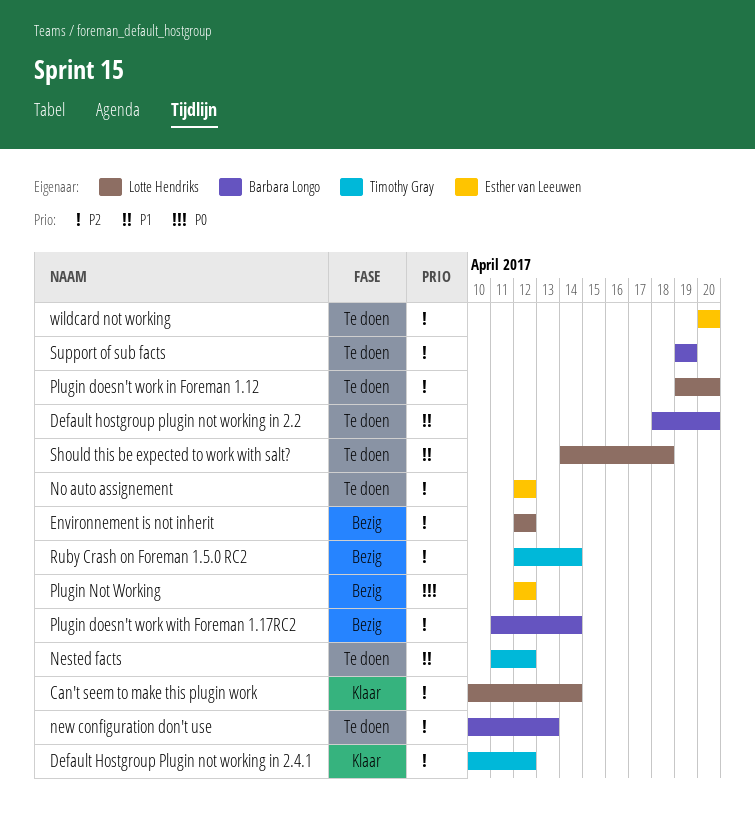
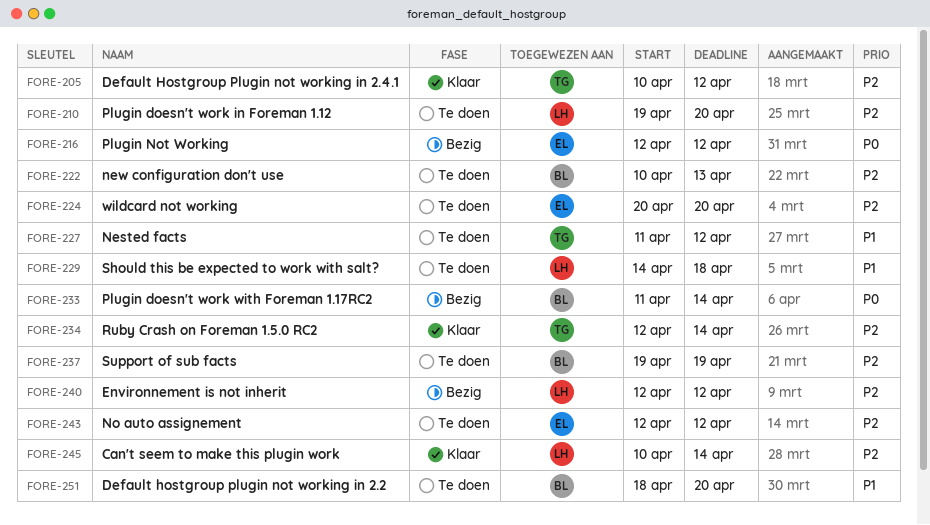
Plugin doesn't work with Foreman 1.17RC2, priority: P2 -> P0
Ruby Crash on Foreman 1.5.0 RC2, status: Bezig -> Klaar

